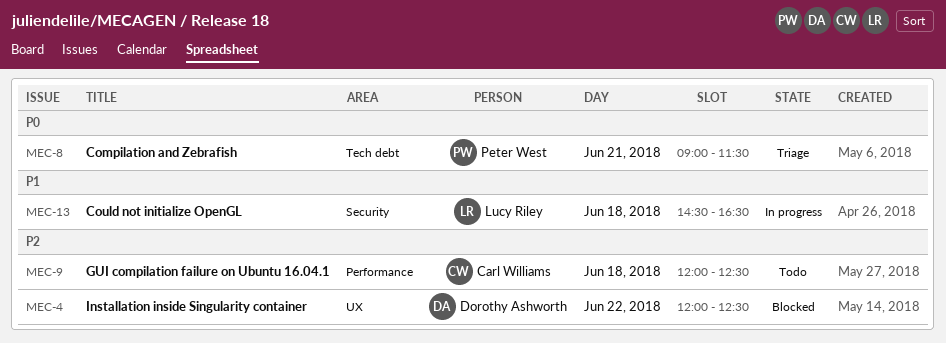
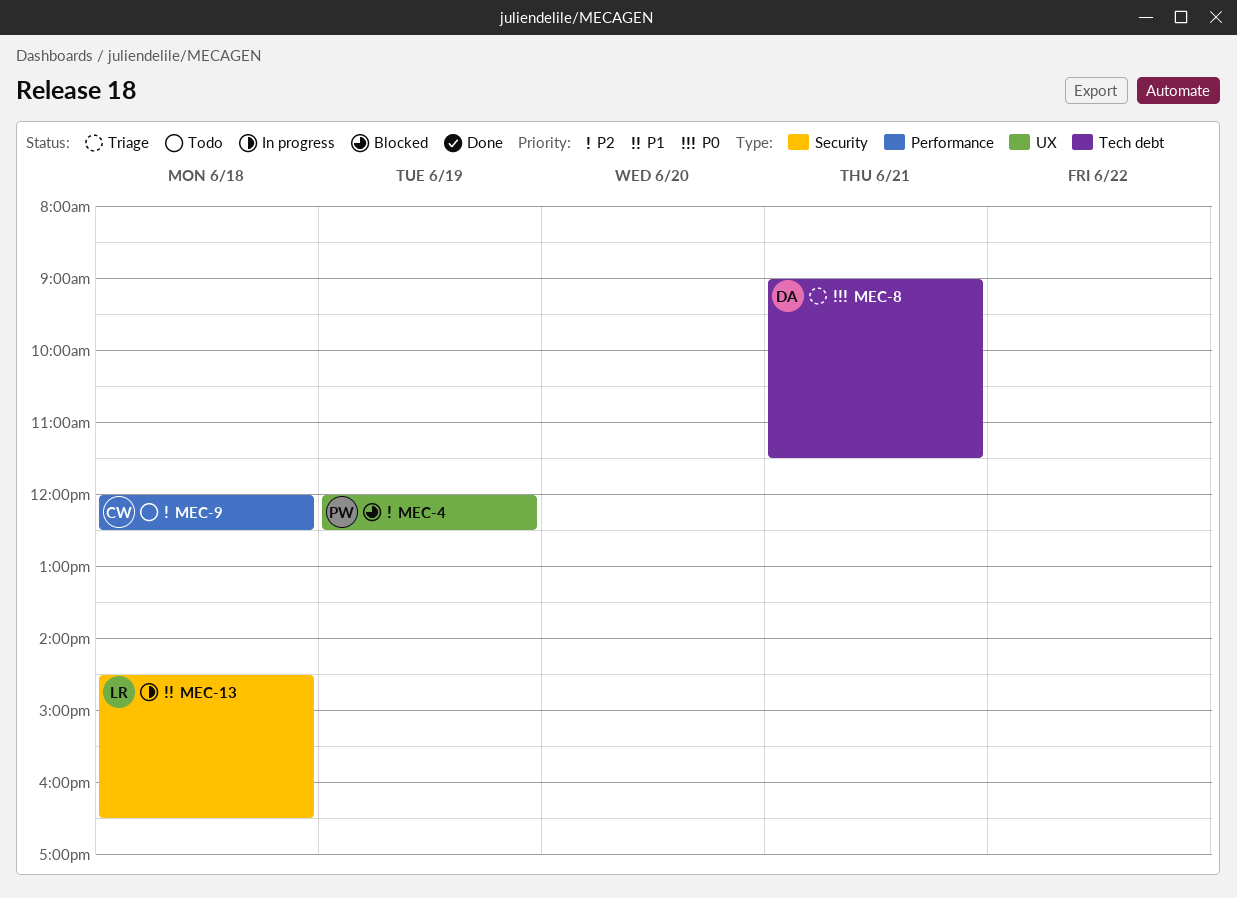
MEC-4, owner: Dorothy Ashworth -> Peter West
MEC-4, day: Jun 22 -> Jun 19
MEC-8, owner: Peter West -> Dorothy Ashworth

